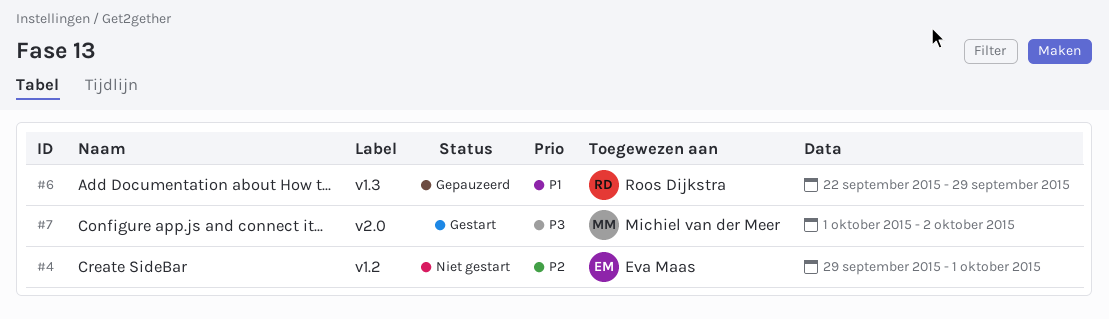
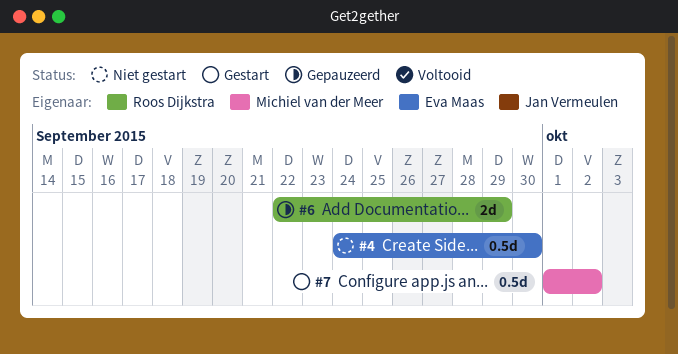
#4, start: Sep 29 -> Sep 24
#4, due: Oct 1 -> Sep 30

